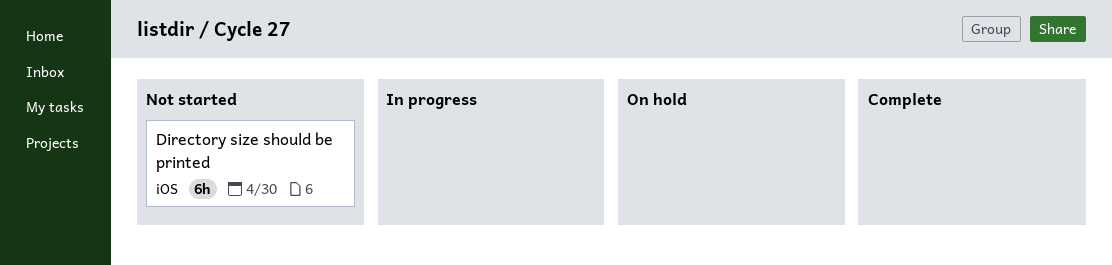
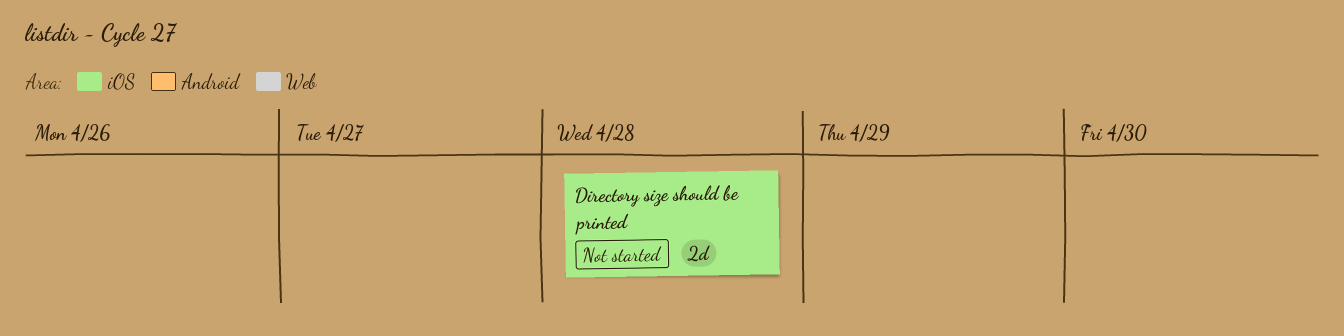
Directory size should be printed, estimate: 6h -> 2d
Directory size should be printed, due: Apr 30 -> Apr 28

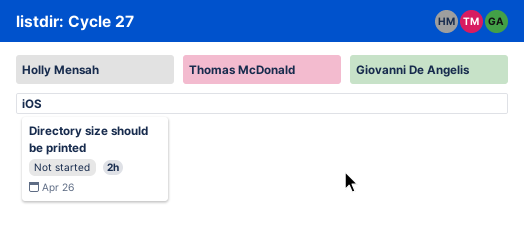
Directory size should be printed, estimate: 2d -> 2h
Directory size should be printed, due: Apr 28 -> Apr 26

